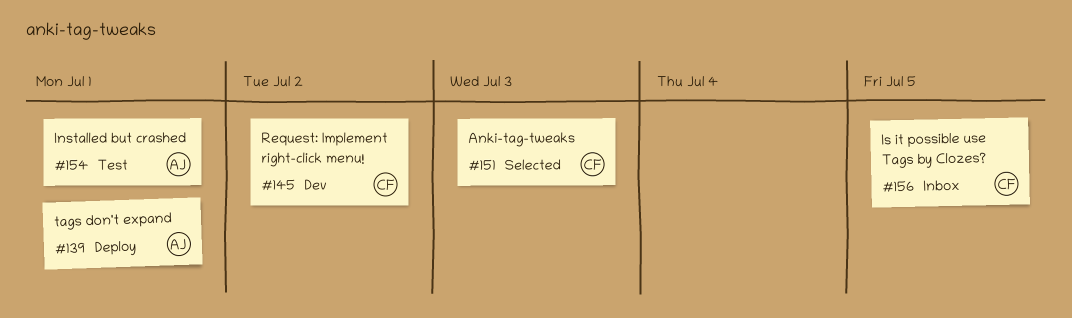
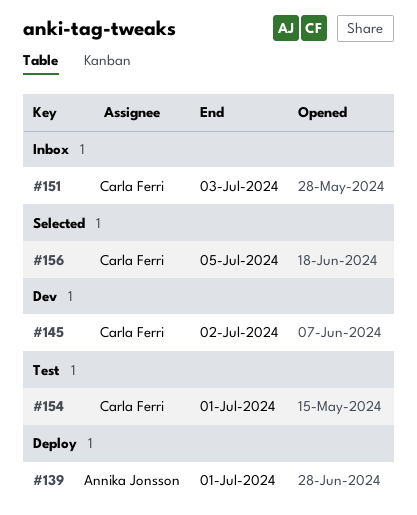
#151, status: Selected -> Inbox
#154, owner: Annika Jonsson -> Carla Ferri
#156, status: Inbox -> Selected

